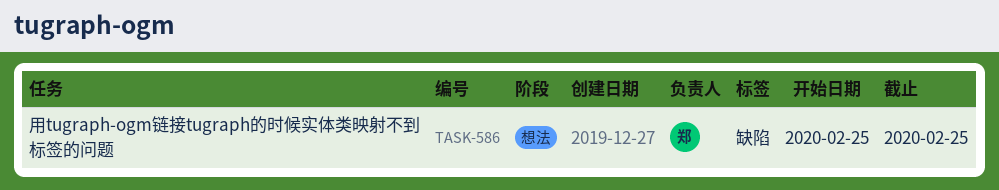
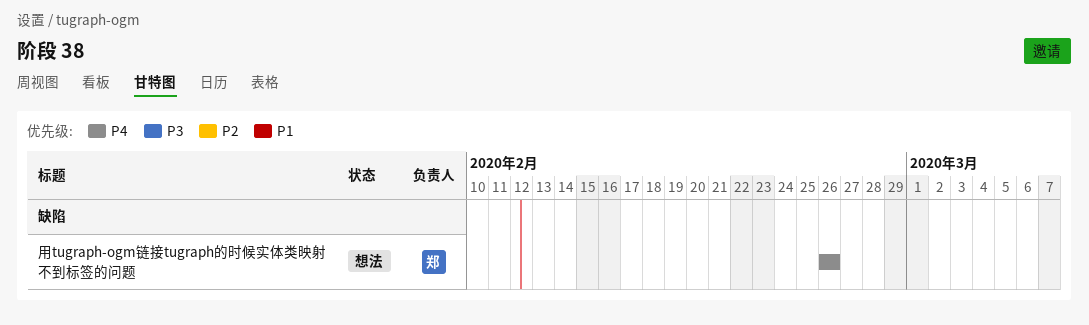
用tugraph-ogm链接tugraph的时候实体类映射不到标签的问题, start: Feb 25 -> Feb 26
用tugraph-ogm链接tugraph的时候实体类映射不到标签的问题, due: Feb 25 -> Feb 26

